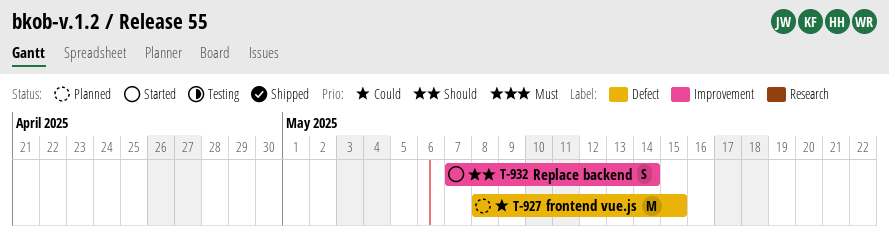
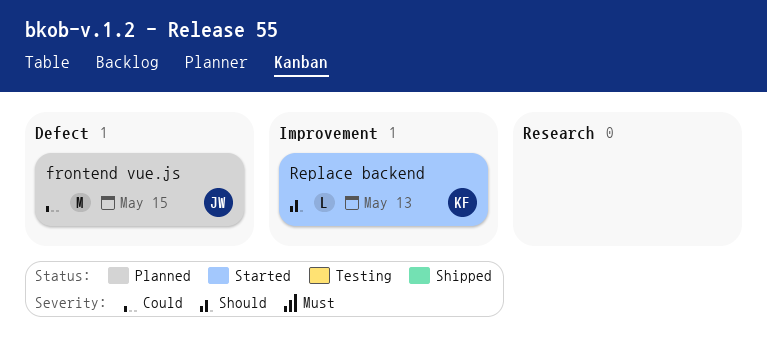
Replace backend, estimate: S -> L
Replace backend, due: May 14 -> May 13

